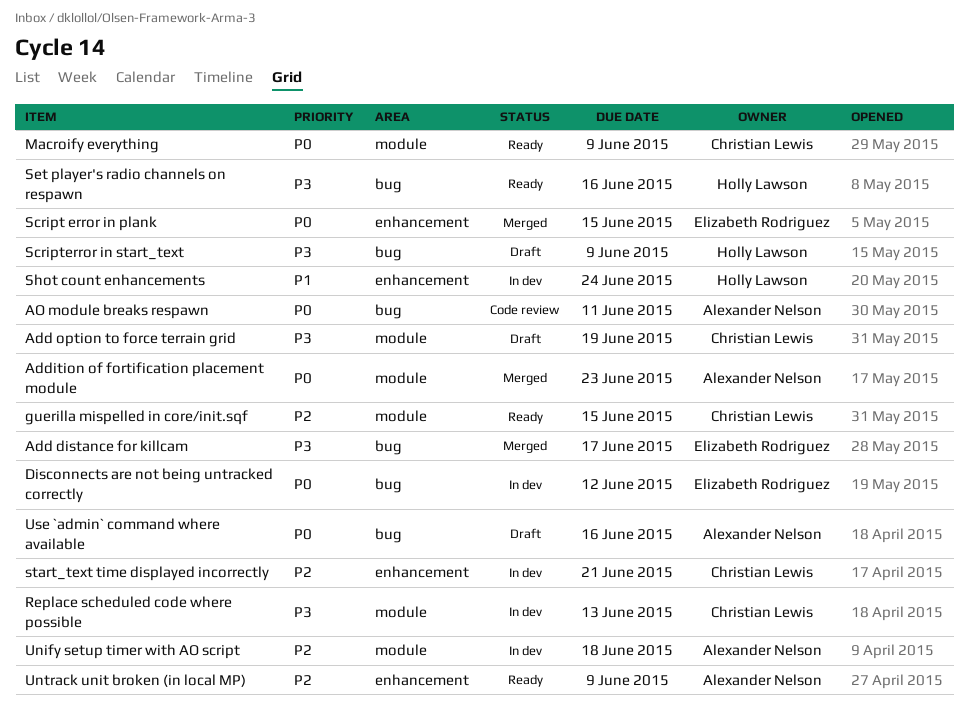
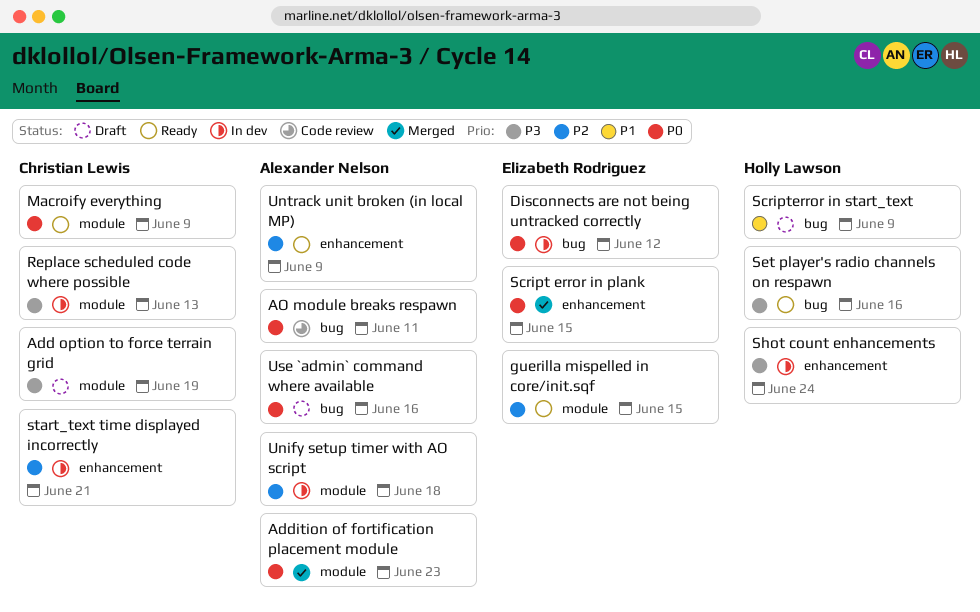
Add distance for killcam: present -> none
guerilla mispelled in core/init.sqf, owner: Christian Lewis -> Elizabeth Rodriguez
Scripterror in start_text, priority: P3 -> P1
Shot count enhancements, priority: P1 -> P3

